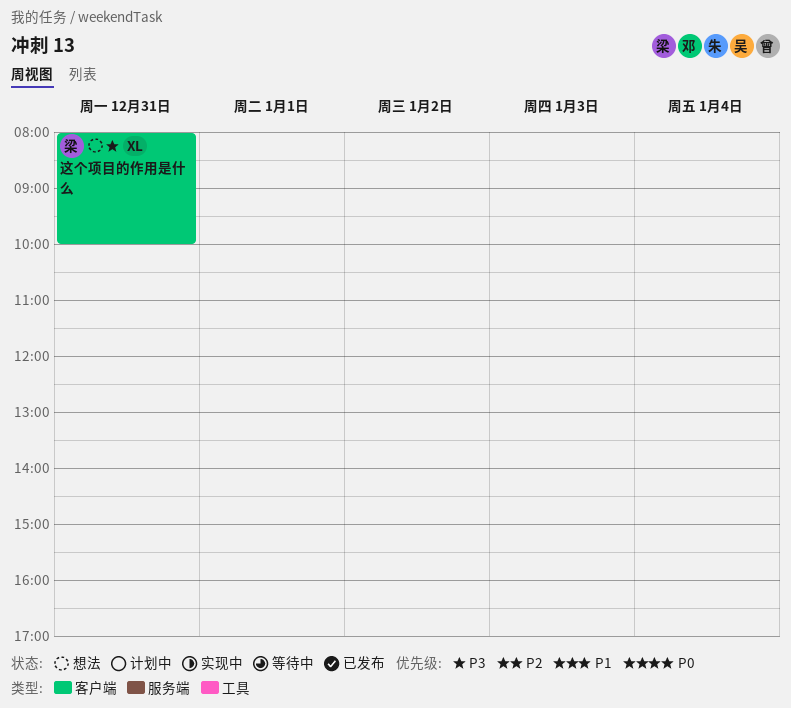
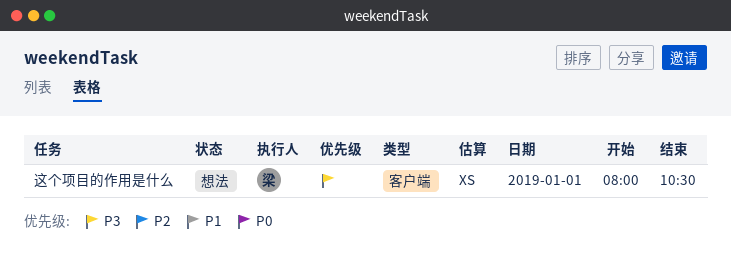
这个项目的作用是什么, estimate: XL -> XS
这个项目的作用是什么, day: Dec 31 -> Jan 1
这个项目的作用是什么, ends: 10:00 -> 10:30

